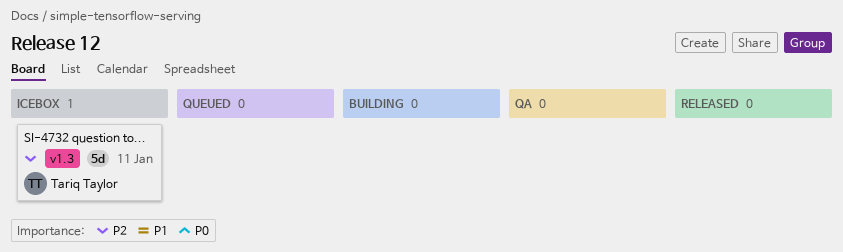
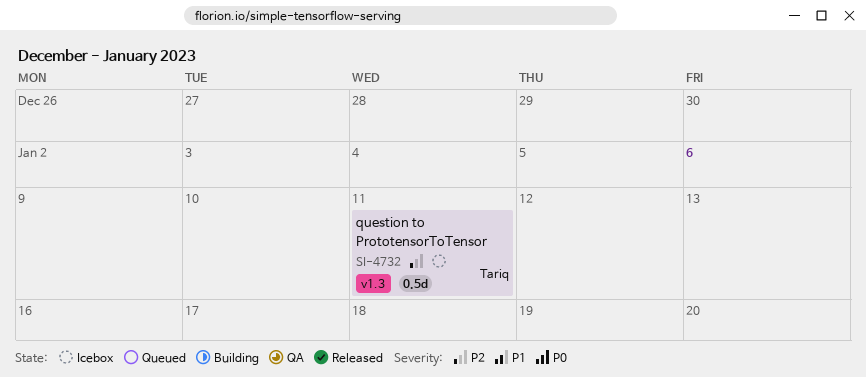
SI-4732, estimate: 5d -> 0.5d

